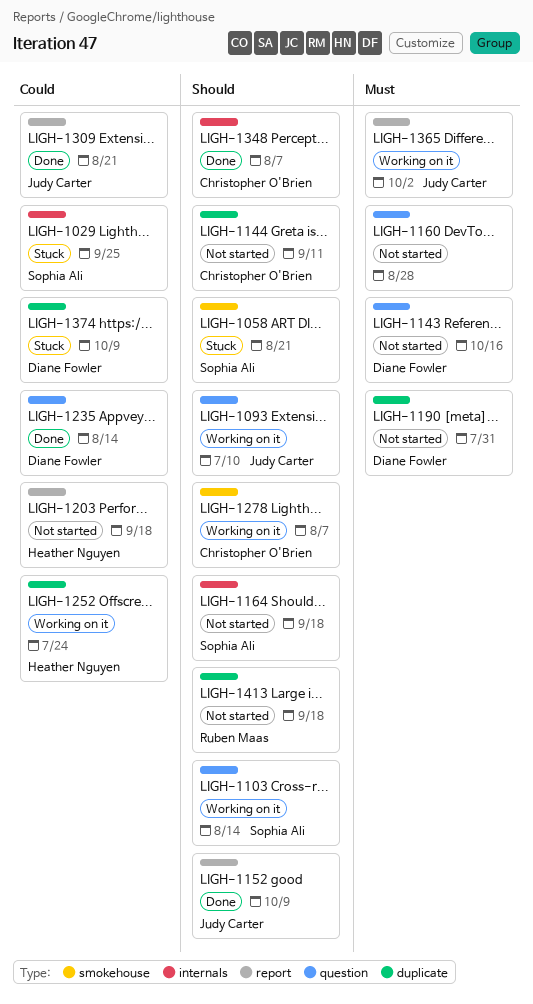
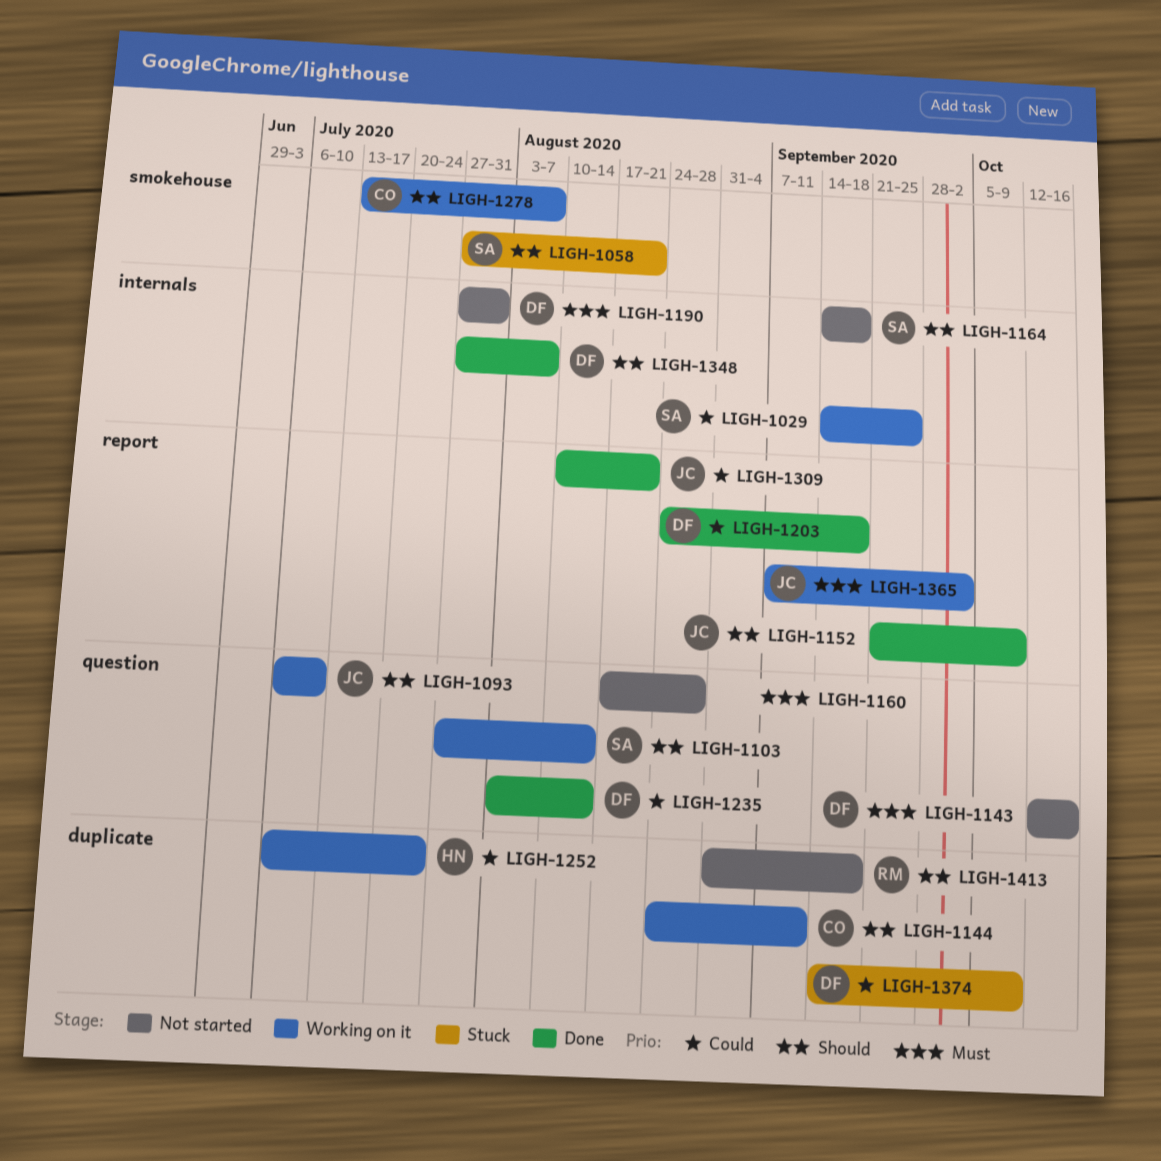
LIGH-1029, status: Stuck -> Working on it
LIGH-1144, status: Not started -> Working on it
LIGH-1190, label: duplicate -> internals
LIGH-1203, status: Not started -> Done
LIGH-1203, owner: Heather Nguyen -> Diane Fowler
LIGH-1348, owner: Christopher O'Brien -> Diane Fowler

